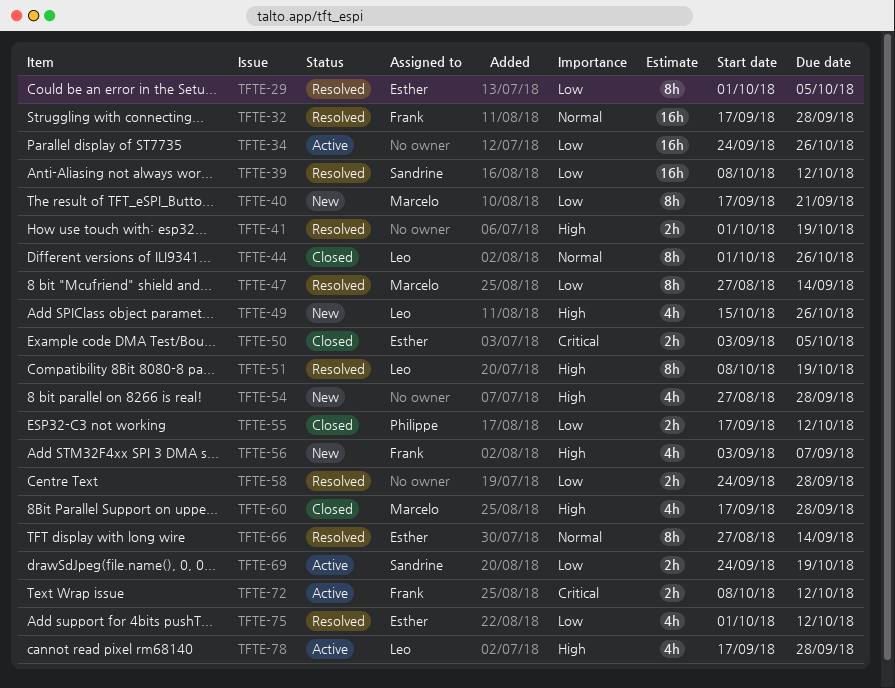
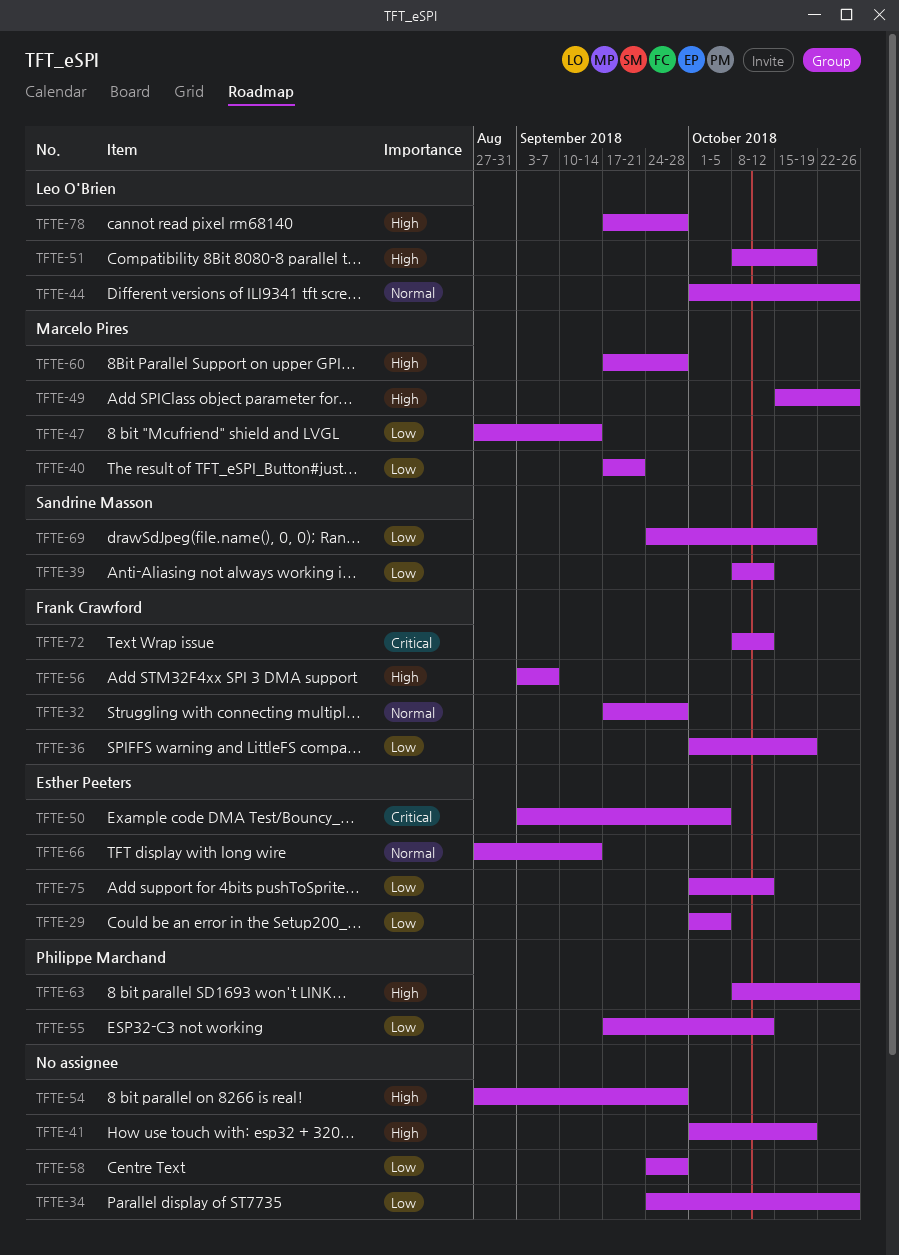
TFTE-36: none -> present
TFTE-49, owner: Leo O'Brien -> Marcelo Pires
TFTE-63: none -> present

